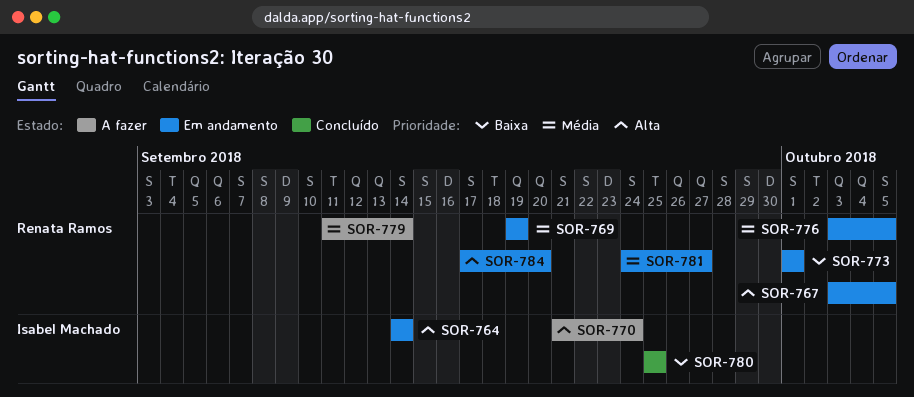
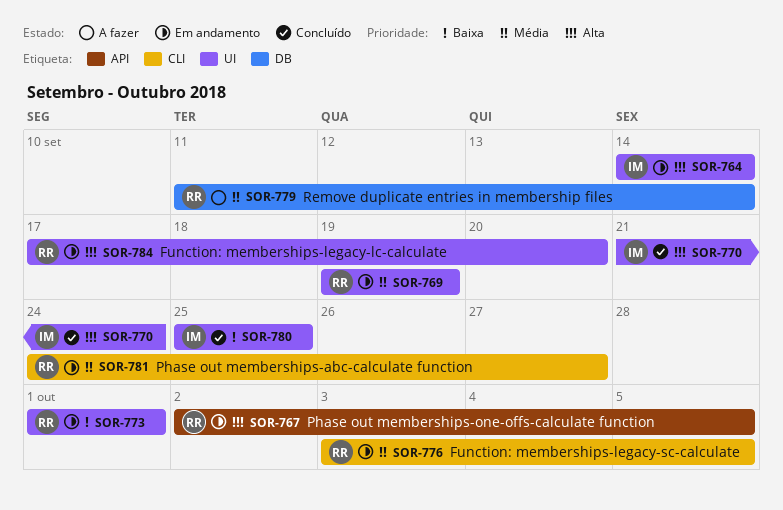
SOR-767, start: Oct 3 -> Oct 2
SOR-770, status: A fazer -> Concluído

